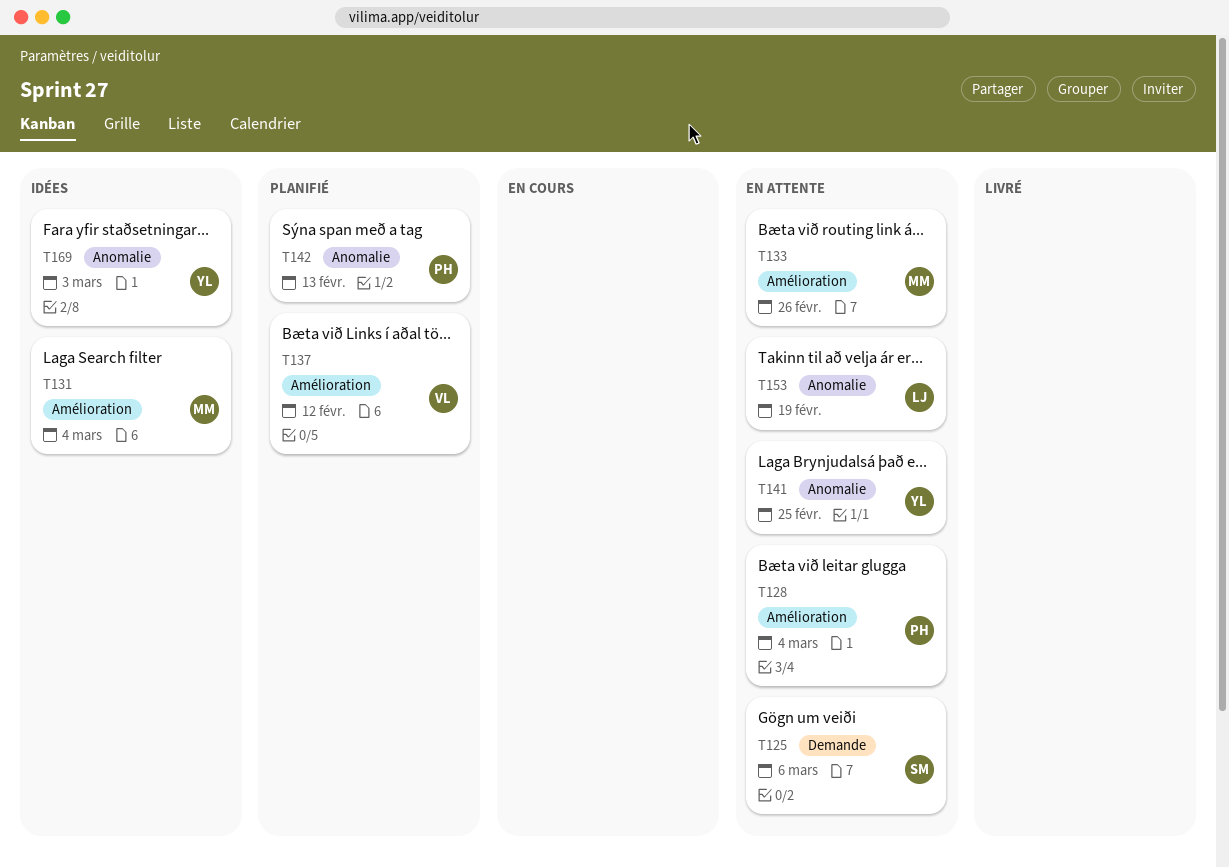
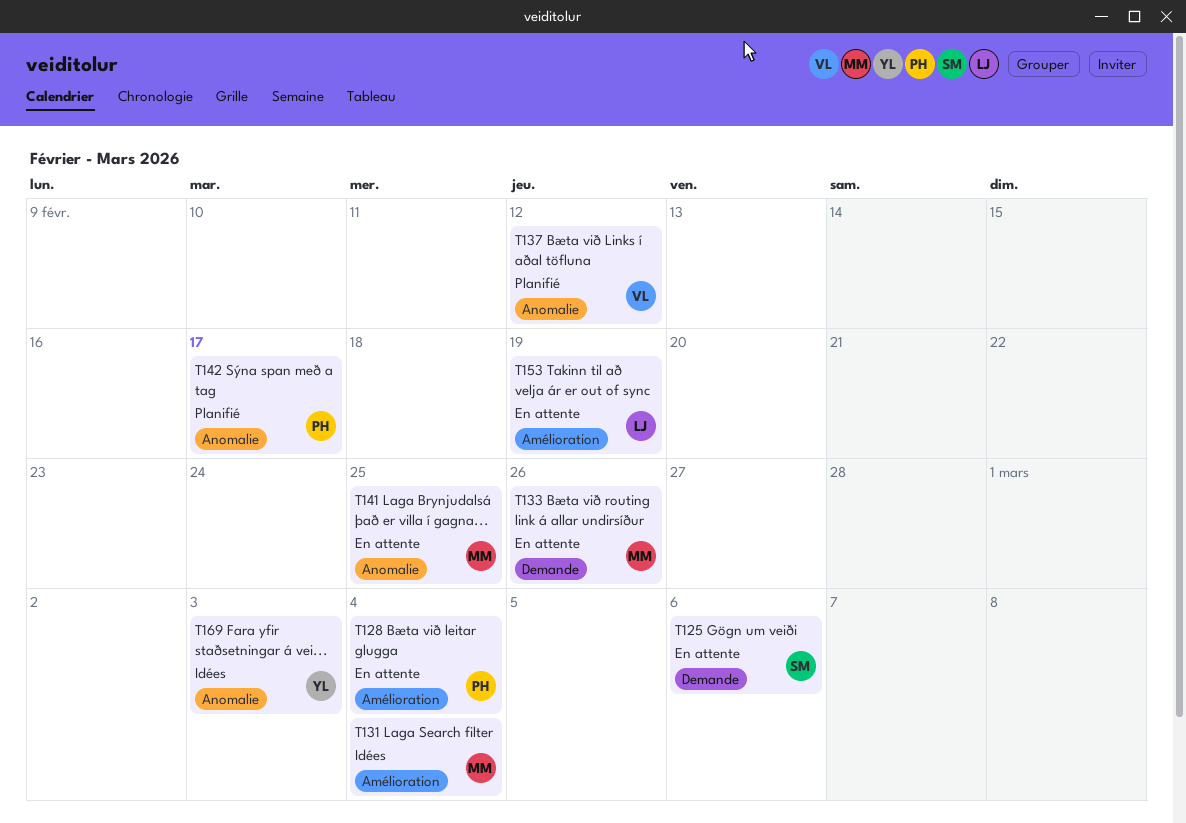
T133, label: Amélioration -> Demande
T137, label: Amélioration -> Anomalie
T141, owner: YL -> MM
T142, due: Feb 13 -> Feb 17
T153, label: Anomalie -> Amélioration

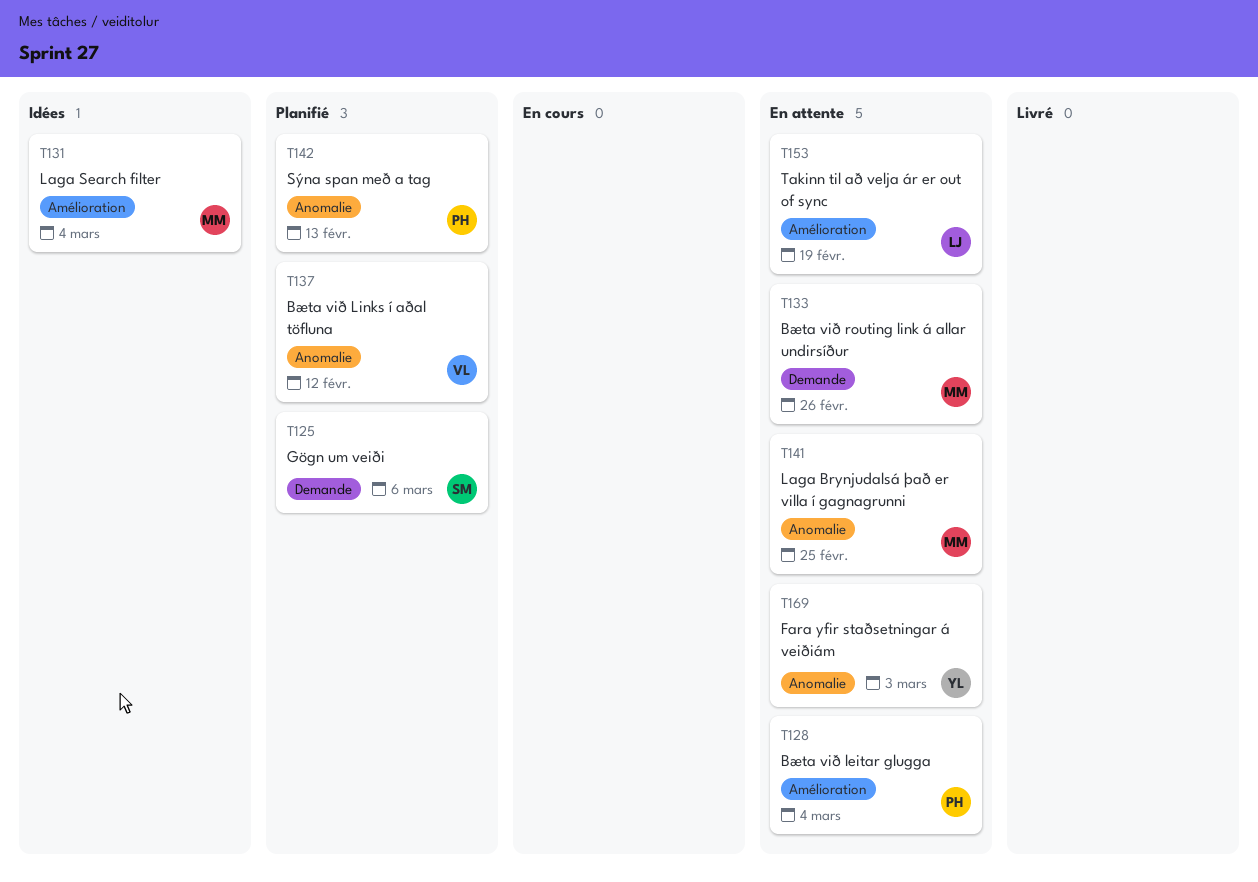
T125, status: En attente -> Planifié
T142, due: Feb 17 -> Feb 13
T169, status: Idées -> En attente

